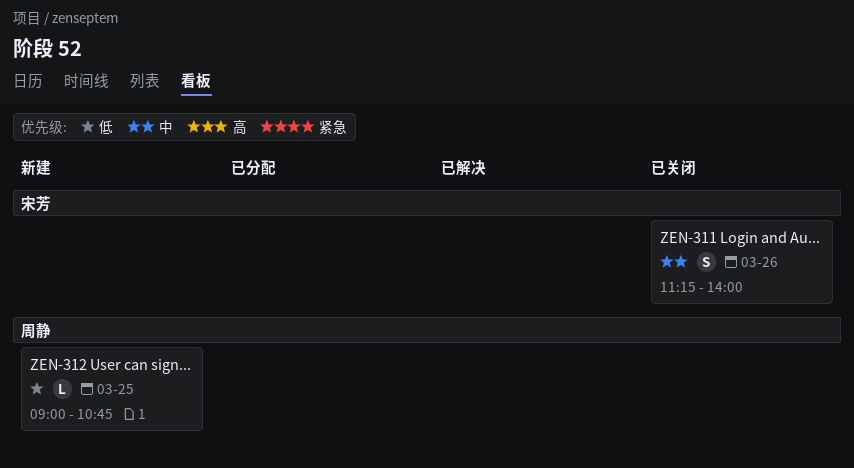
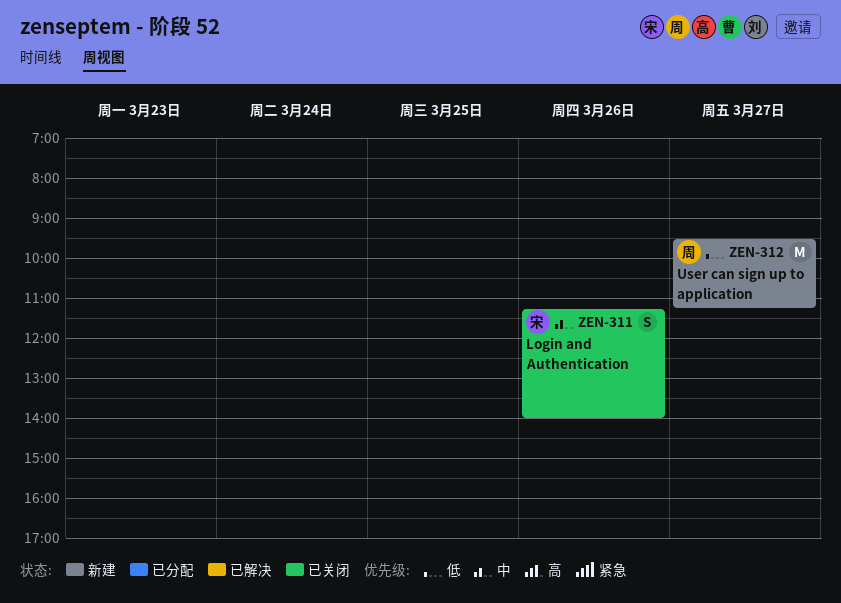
ZEN-312, estimate: L -> M
ZEN-312, day: Mar 25 -> Mar 27
ZEN-312, begins: 09:00 -> 09:30
ZEN-312, ends: 10:45 -> 11:15

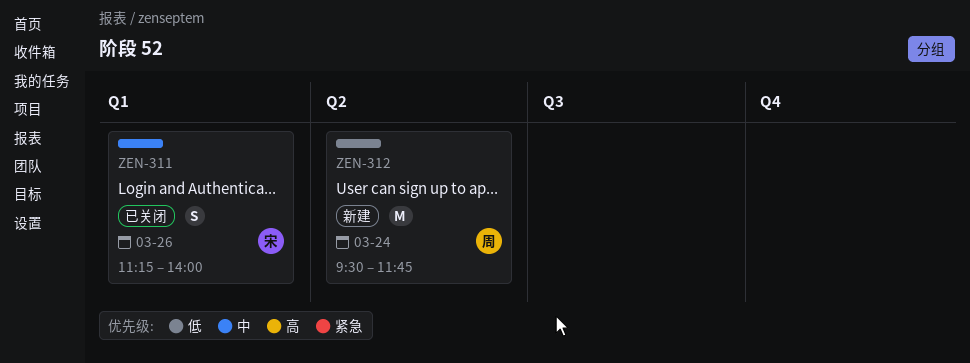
ZEN-312, day: Mar 27 -> Mar 24
ZEN-312, ends: 11:15 -> 11:45

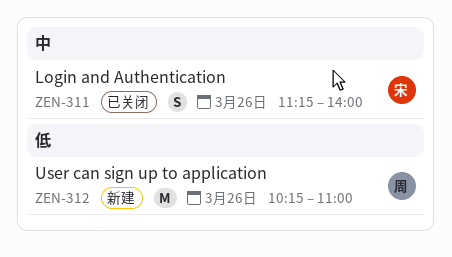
ZEN-312, day: Mar 24 -> Mar 26
ZEN-312, begins: 09:30 -> 10:15
ZEN-312, ends: 11:45 -> 11:00

